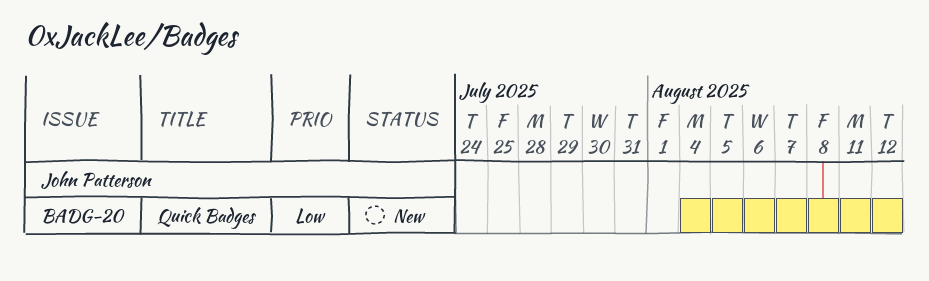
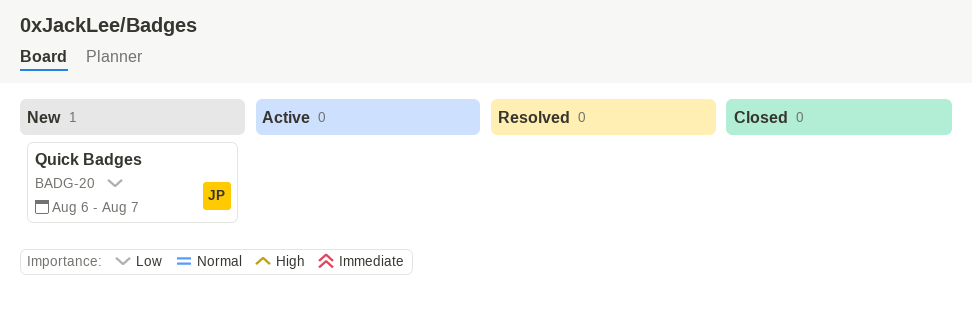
BADG-20, start: Aug 4 -> Aug 6
BADG-20, due: Aug 12 -> Aug 7

